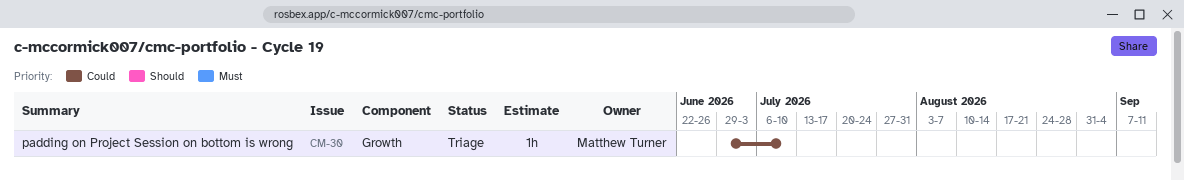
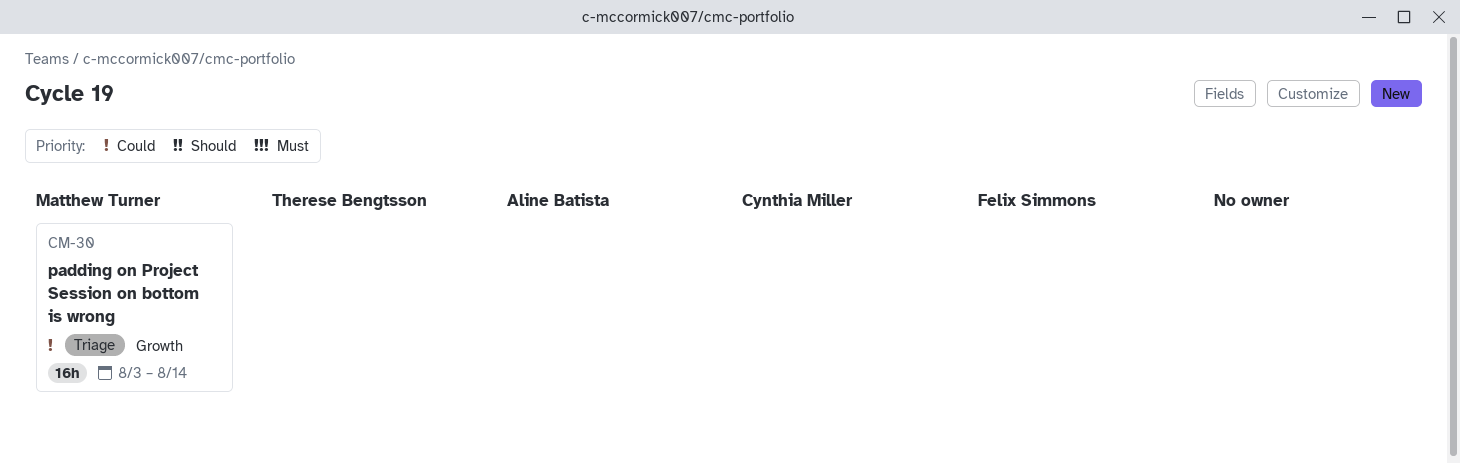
CM-30, estimate: 1h -> 16h
CM-30, start: Jun 29 -> Aug 3
CM-30, due: Jul 10 -> Aug 14

